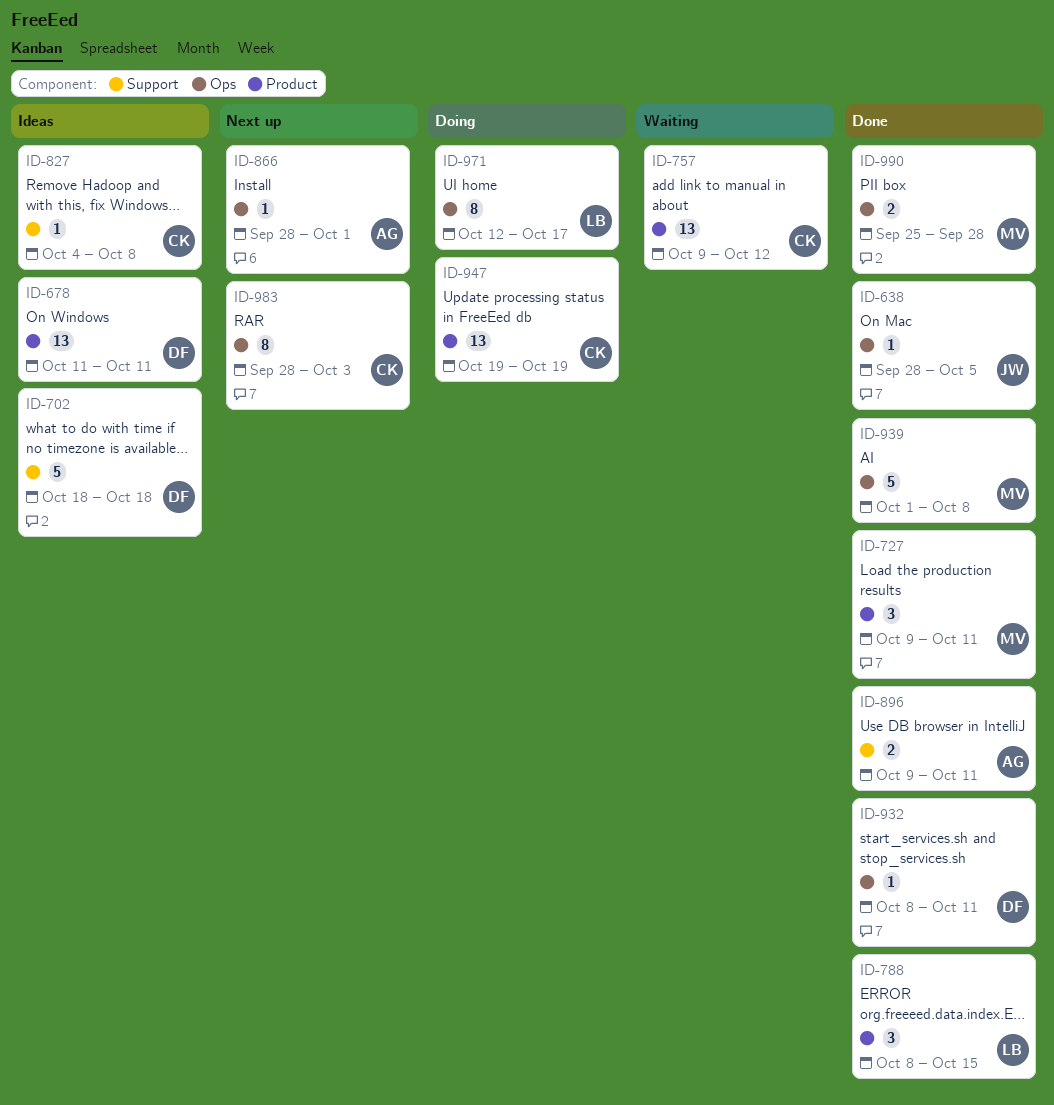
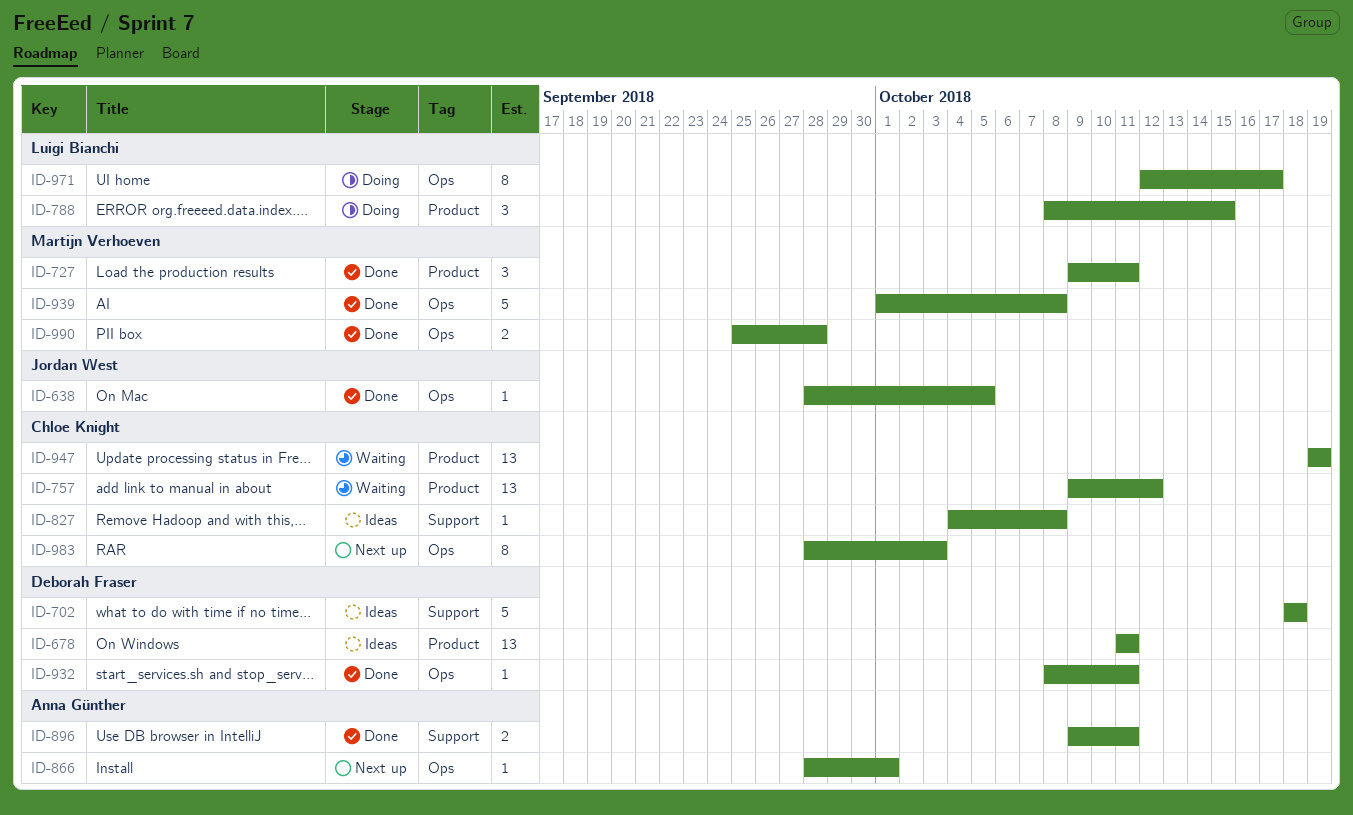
ID-788, status: Done -> Doing
ID-947, status: Doing -> Waiting

